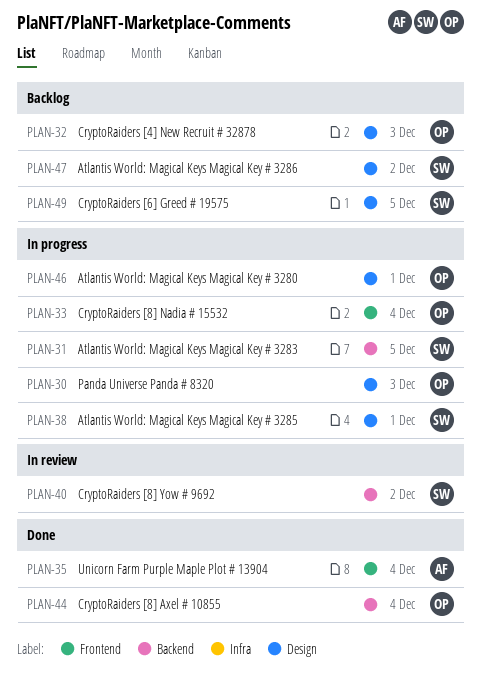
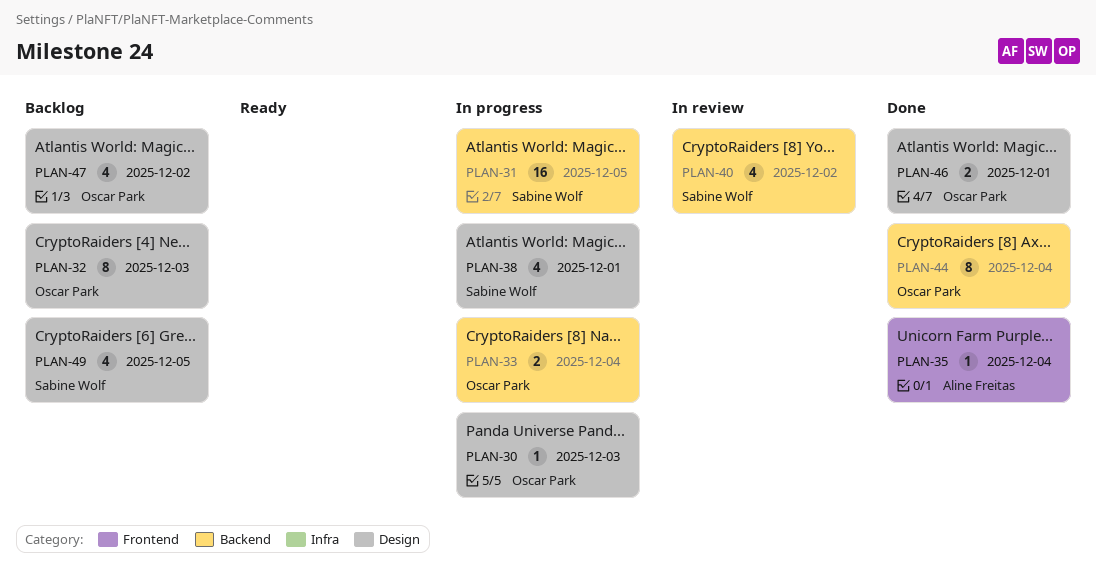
PLAN-33, label: Frontend -> Backend
PLAN-46, status: In progress -> Done
PLAN-47, owner: Sabine Wolf -> Oscar Park

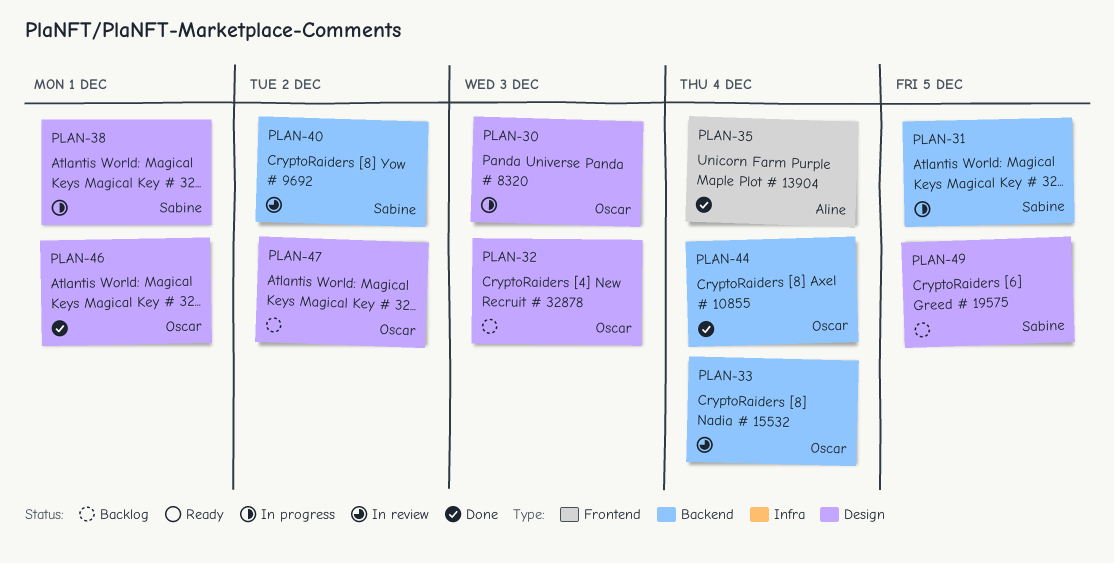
PLAN-33, status: In progress -> In review

